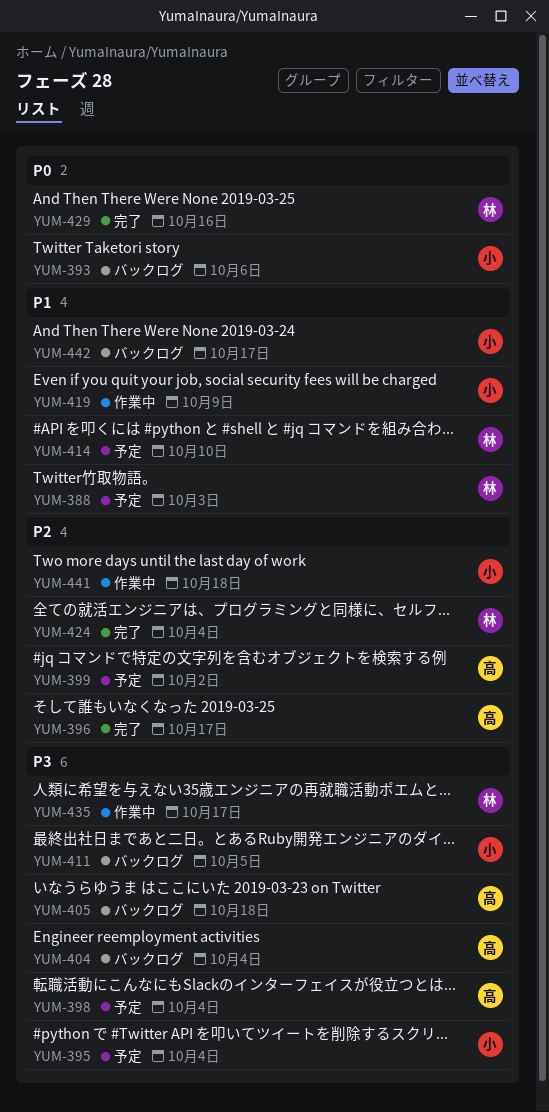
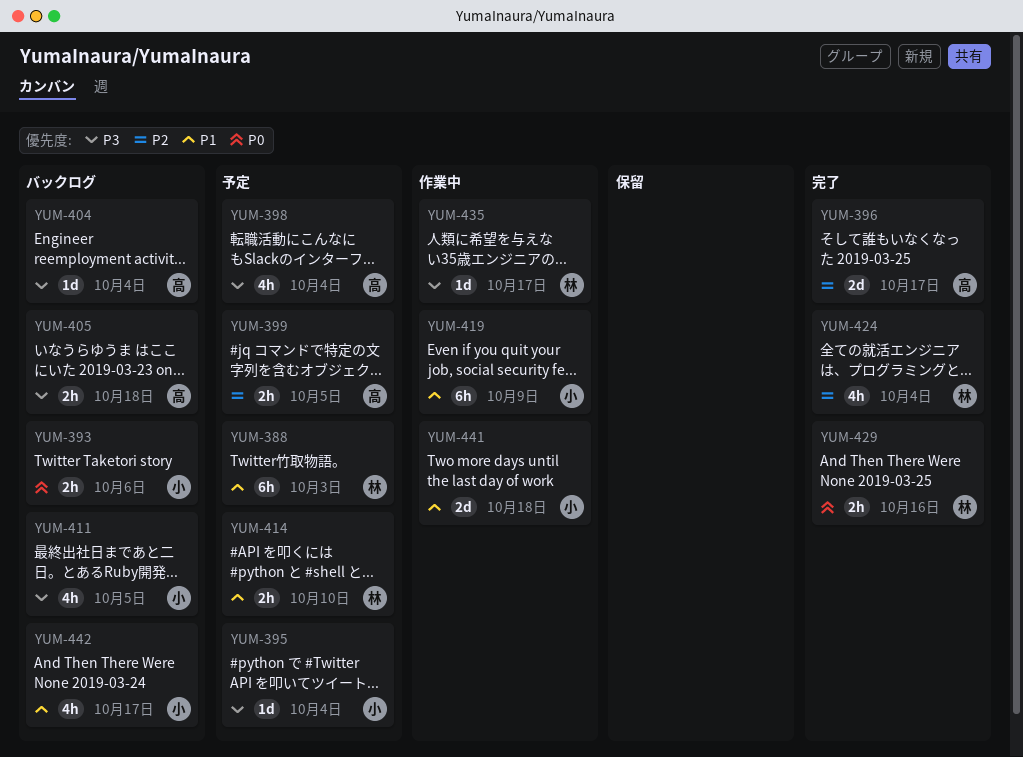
YUM-399, due: Oct 2 -> Oct 5
YUM-441, priority: P2 -> P1

